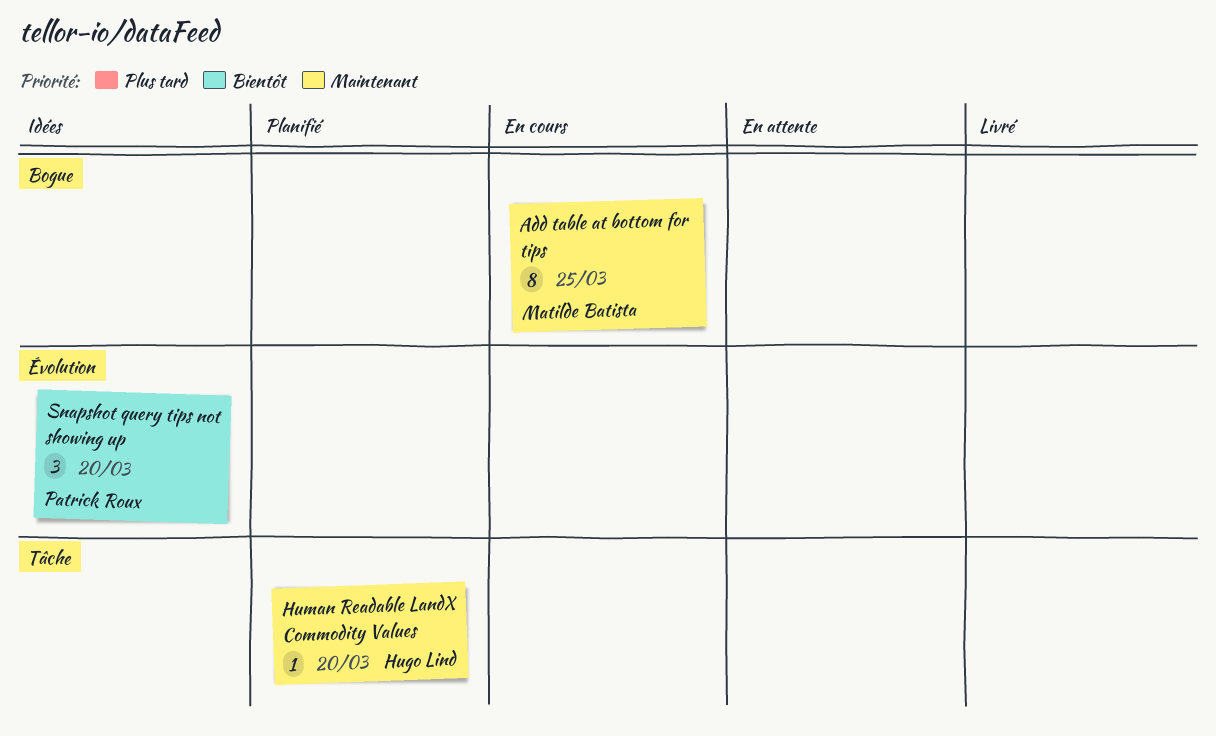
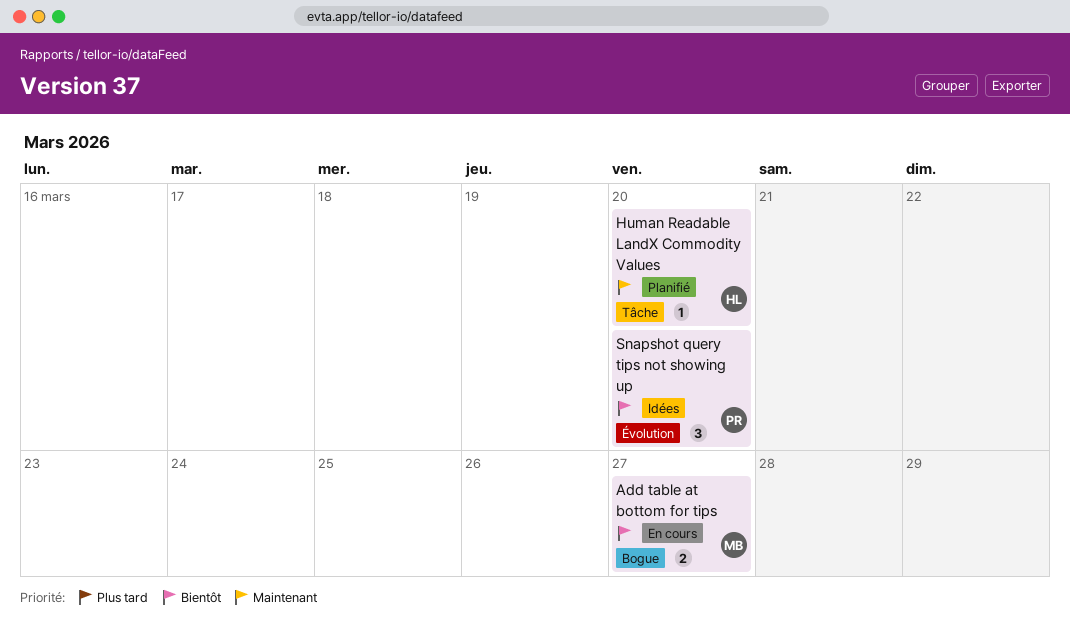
Add table at bottom for tips, priority: Maintenant -> Bientôt
Add table at bottom for tips, estimate: 8 -> 2
Add table at bottom for tips, due: Mar 25 -> Mar 27

